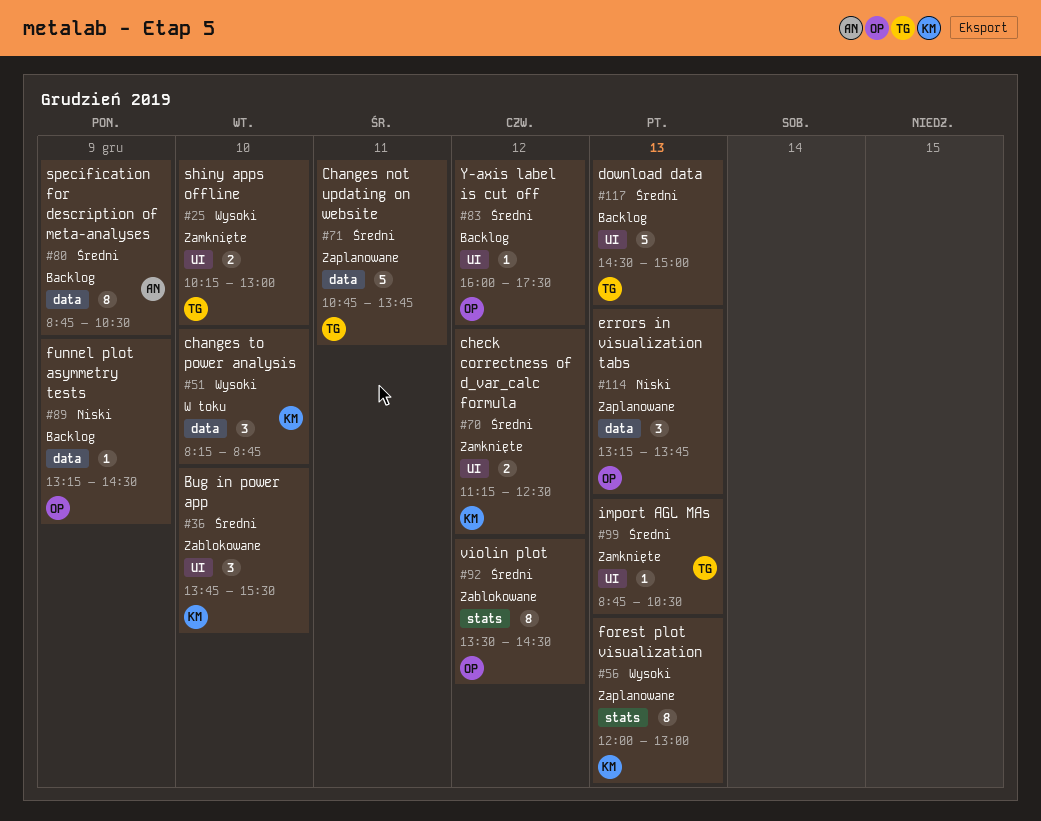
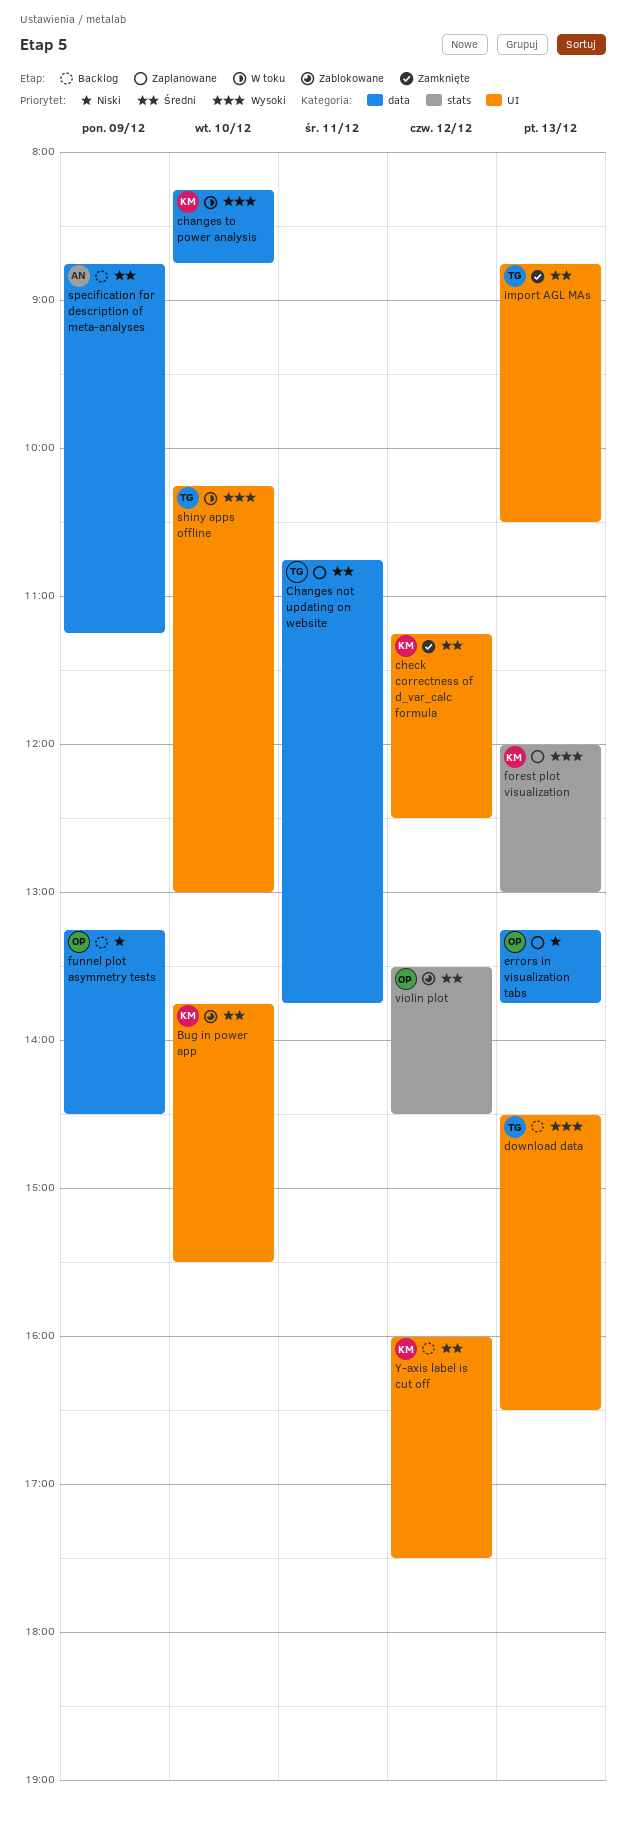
download data, priority: Średni -> Wysoki
download data, ends: 15:00 -> 16:30
shiny apps offline, status: Zamknięte -> W toku
specification for description of meta-analyses, ends: 10:30 -> 11:15
Y-axis label is cut off, owner: OP -> KM

